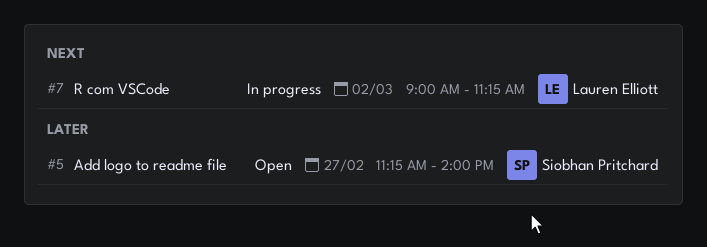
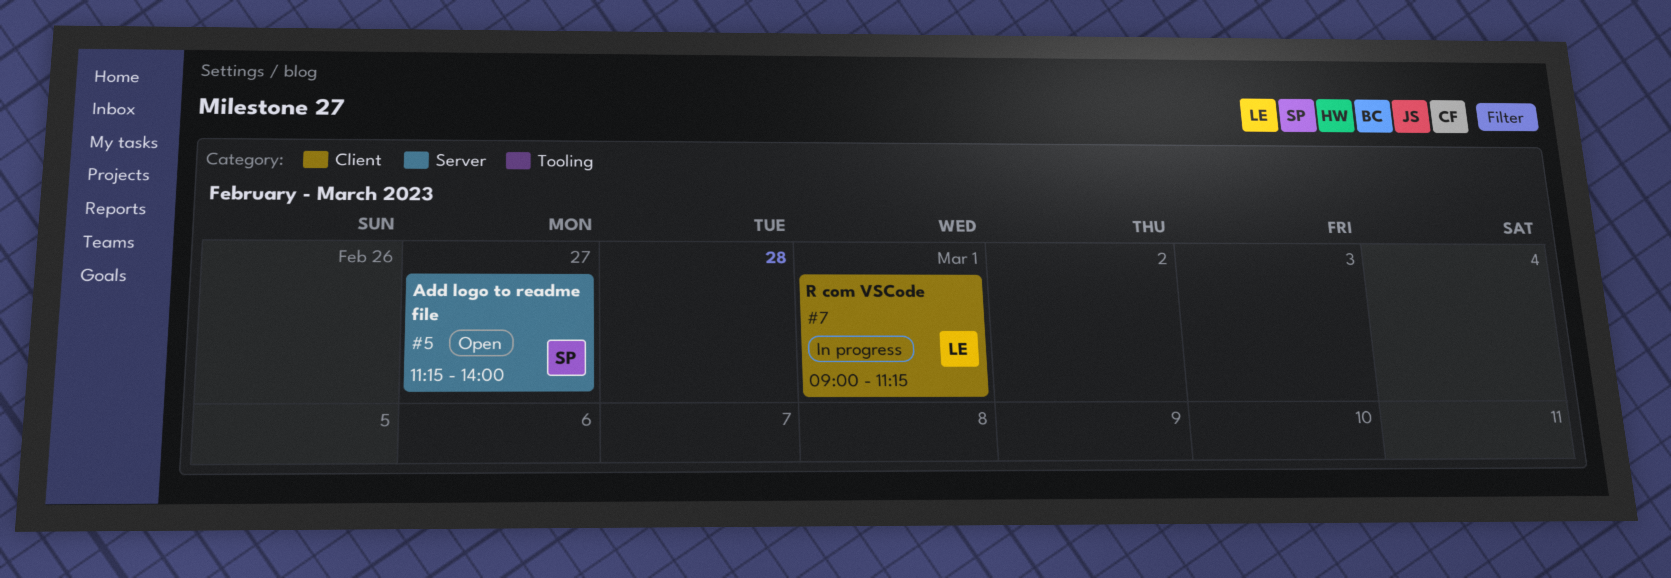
#7, day: Mar 2 -> Mar 1

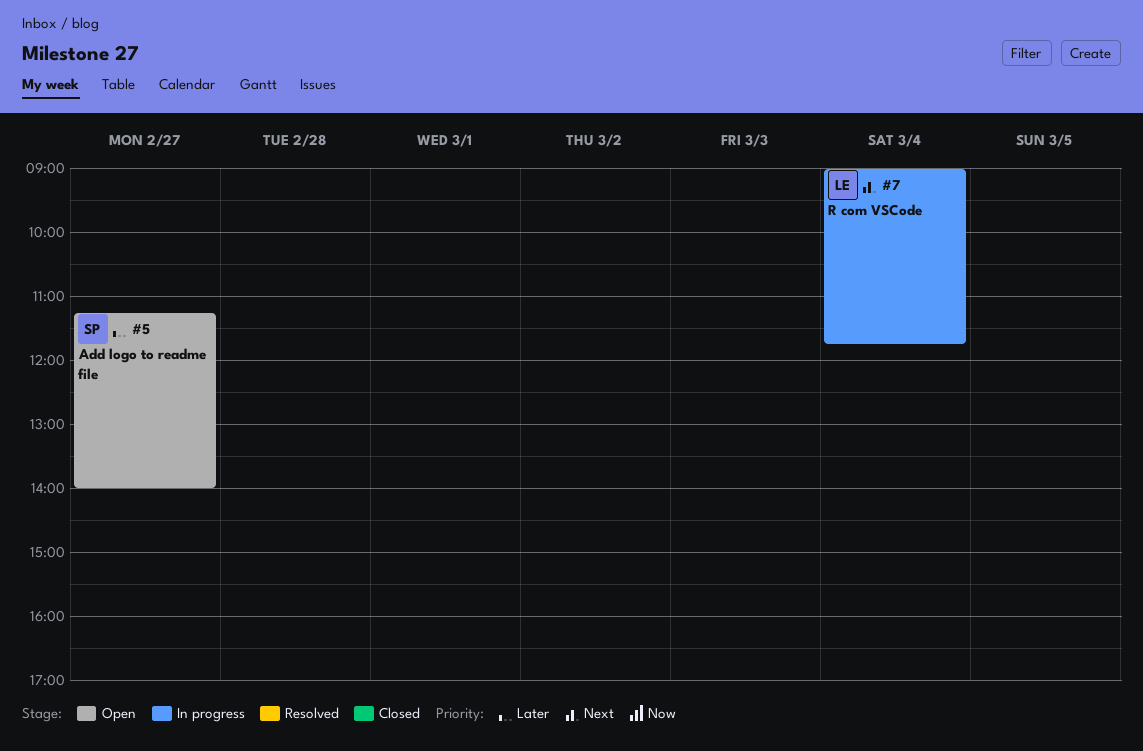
#7, day: Mar 1 -> Mar 4
#7, ends: 11:15 -> 11:45

